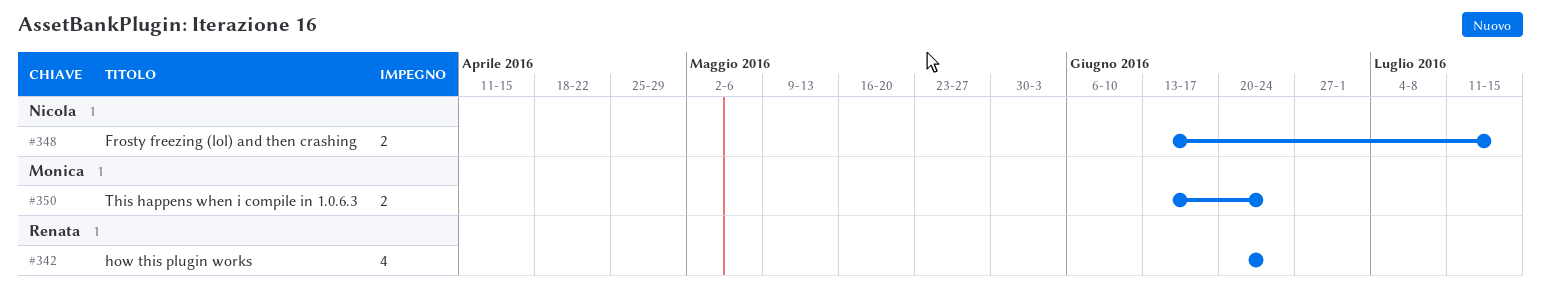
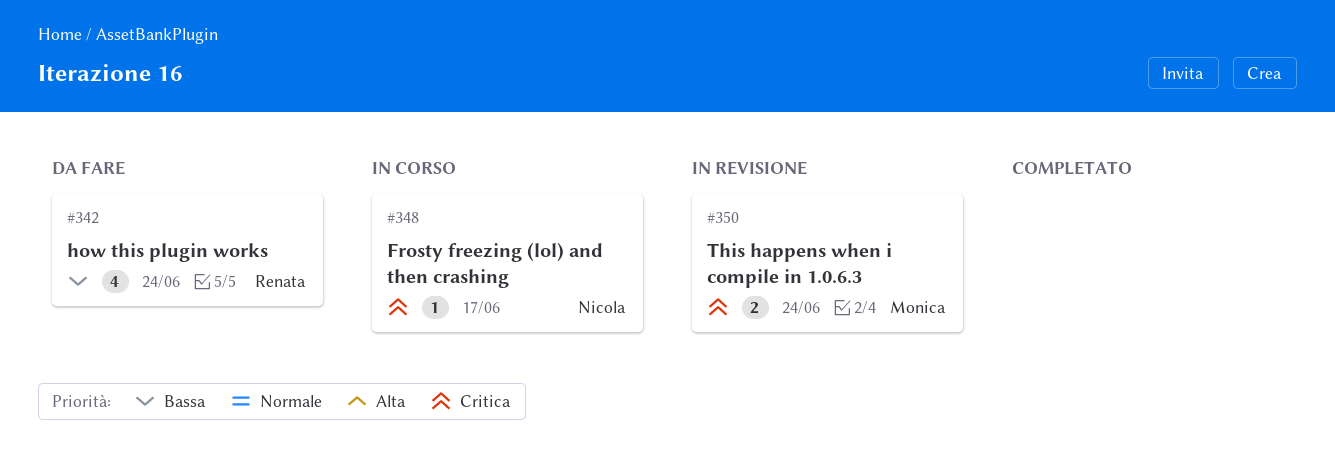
#348, estimate: 2 -> 1
#348, due: Jul 15 -> Jun 17

